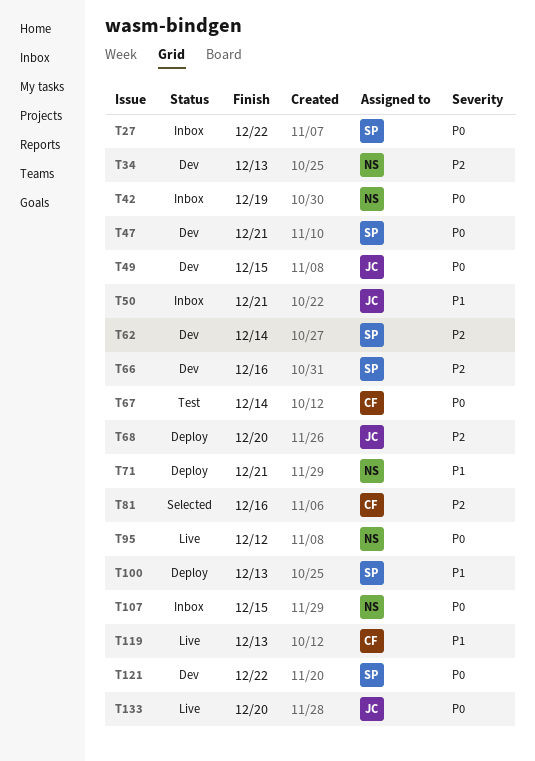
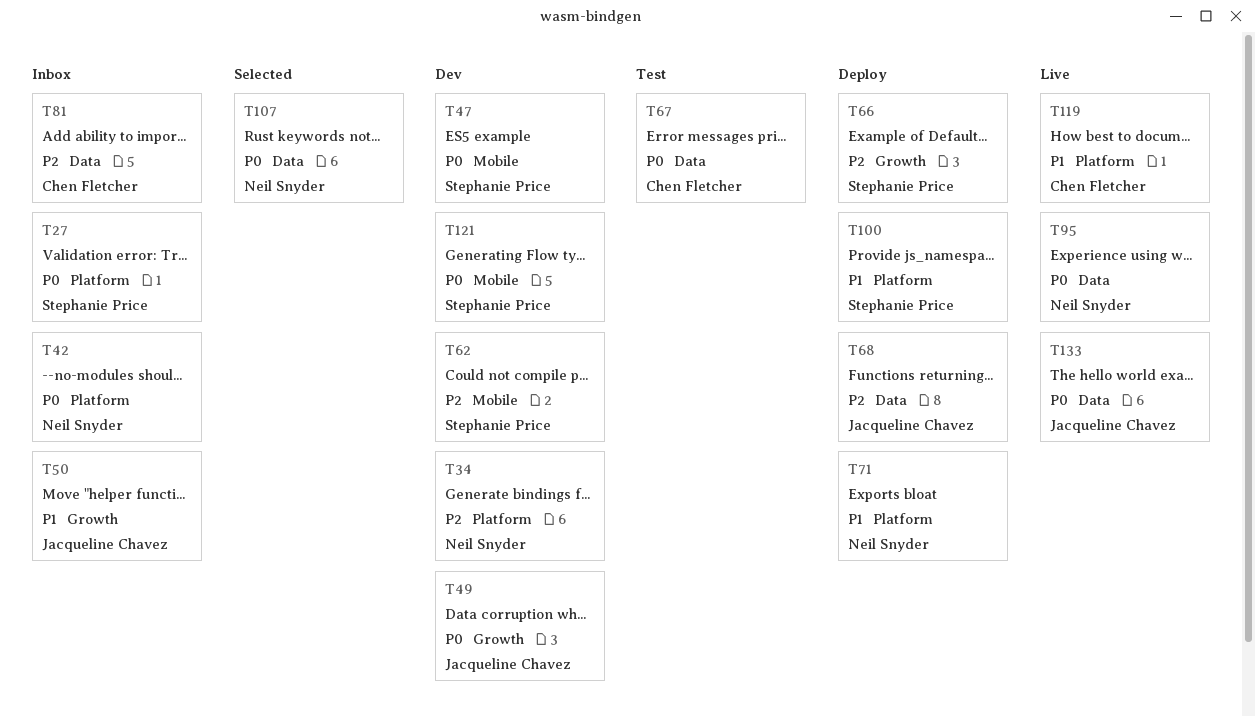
T66, status: Dev -> Deploy
T81, status: Selected -> Inbox
T107, status: Inbox -> Selected

